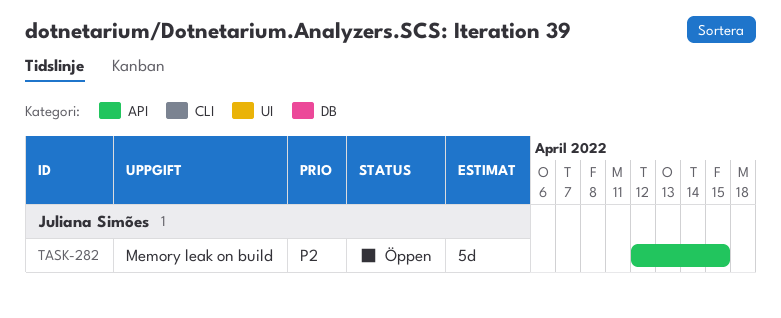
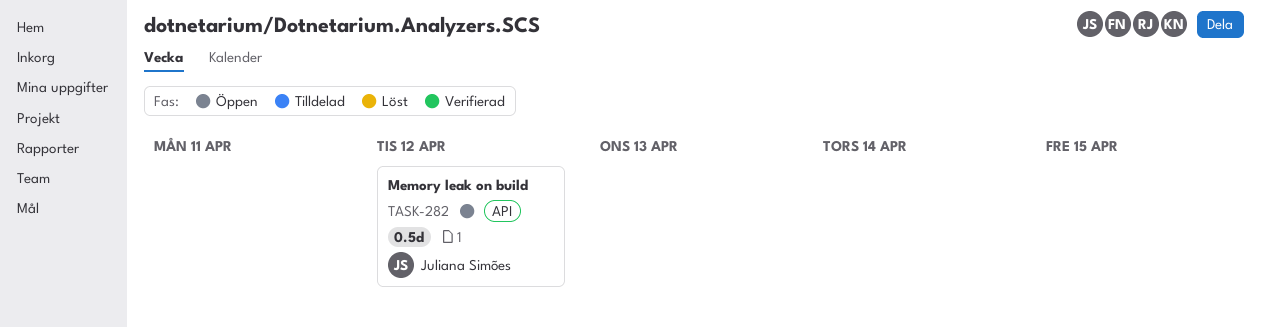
TASK-282, estimate: 5d -> 0.5d
TASK-282, due: Apr 15 -> Apr 12

